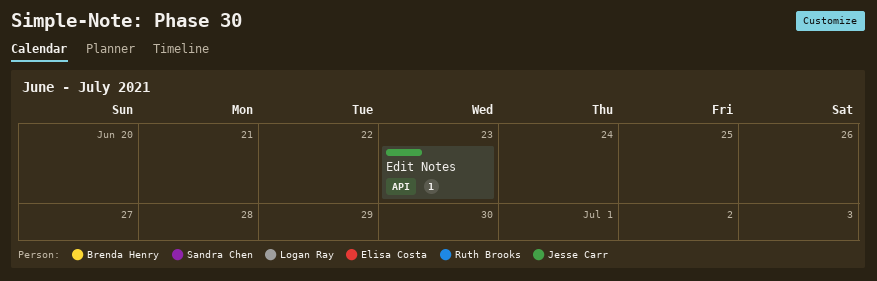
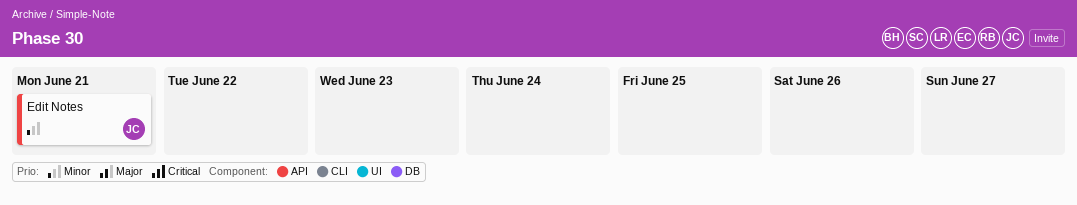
Edit Notes, due: Jun 23 -> Jun 21

